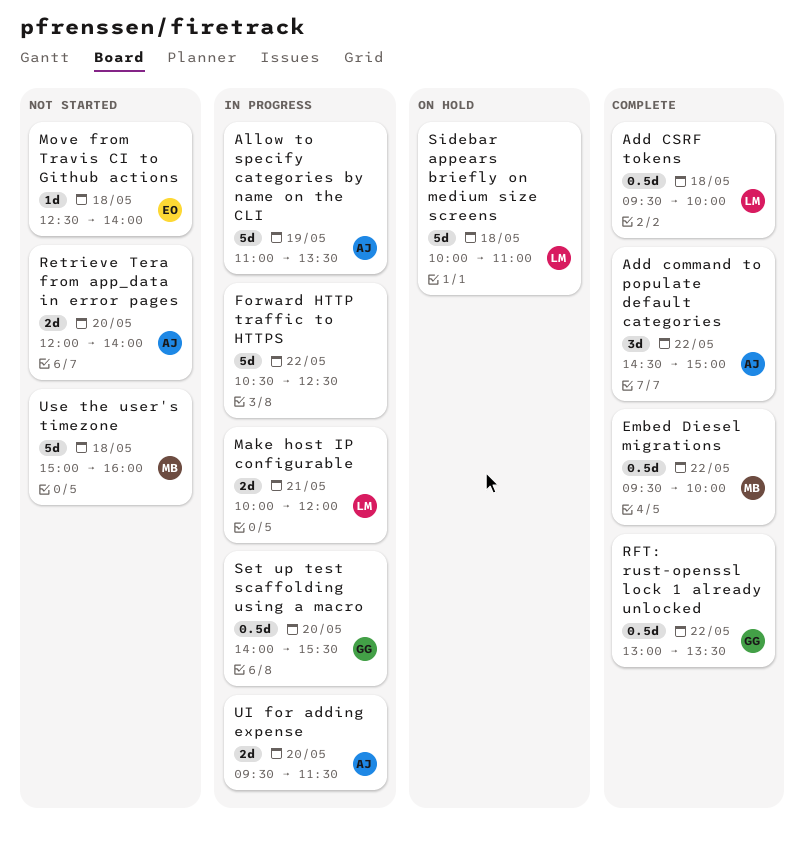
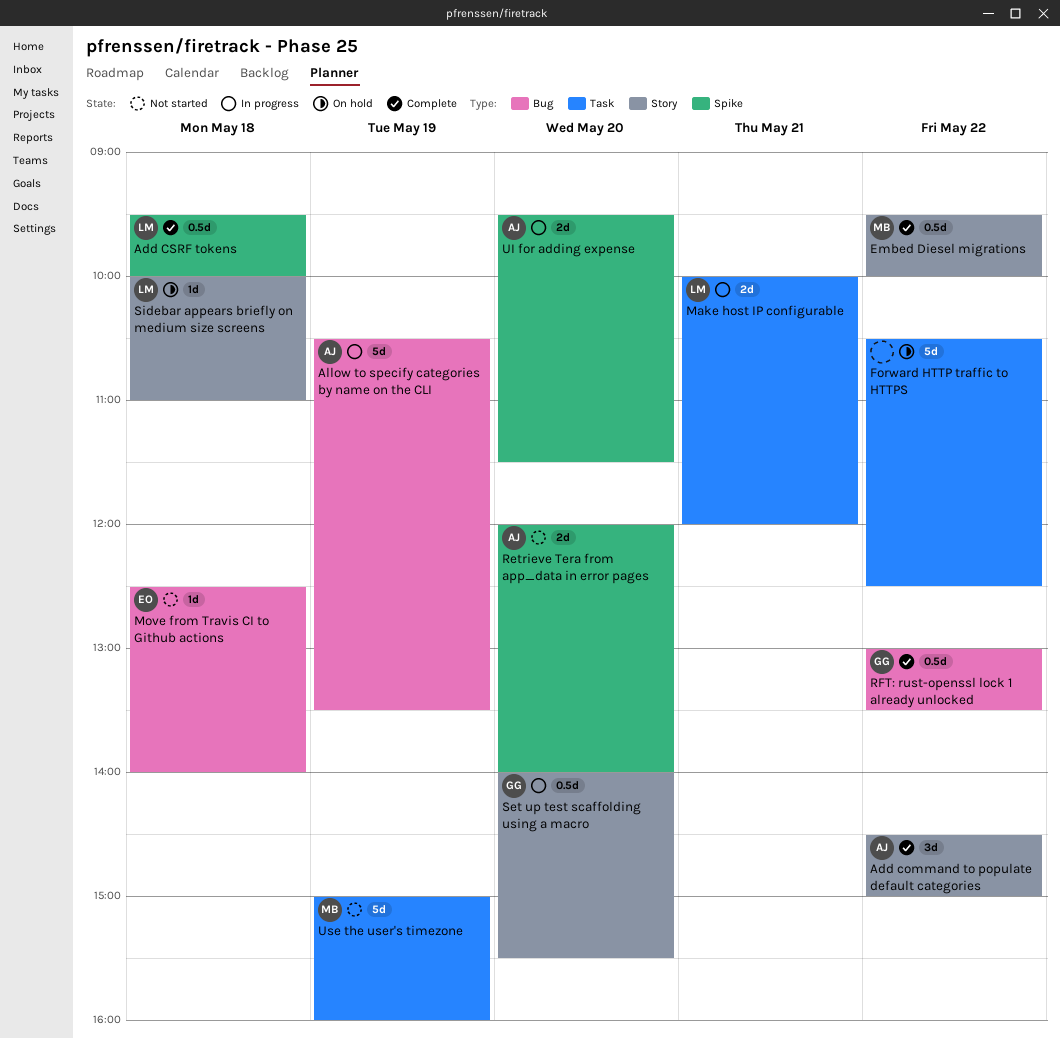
Allow to specify categories by name on the CLI, begins: 11:00 -> 10:30
Forward HTTP traffic to HTTPS, status: In progress -> On hold
Sidebar appears briefly on medium size screens, estimate: 5d -> 1d
Use the user's timezone, day: May 18 -> May 19

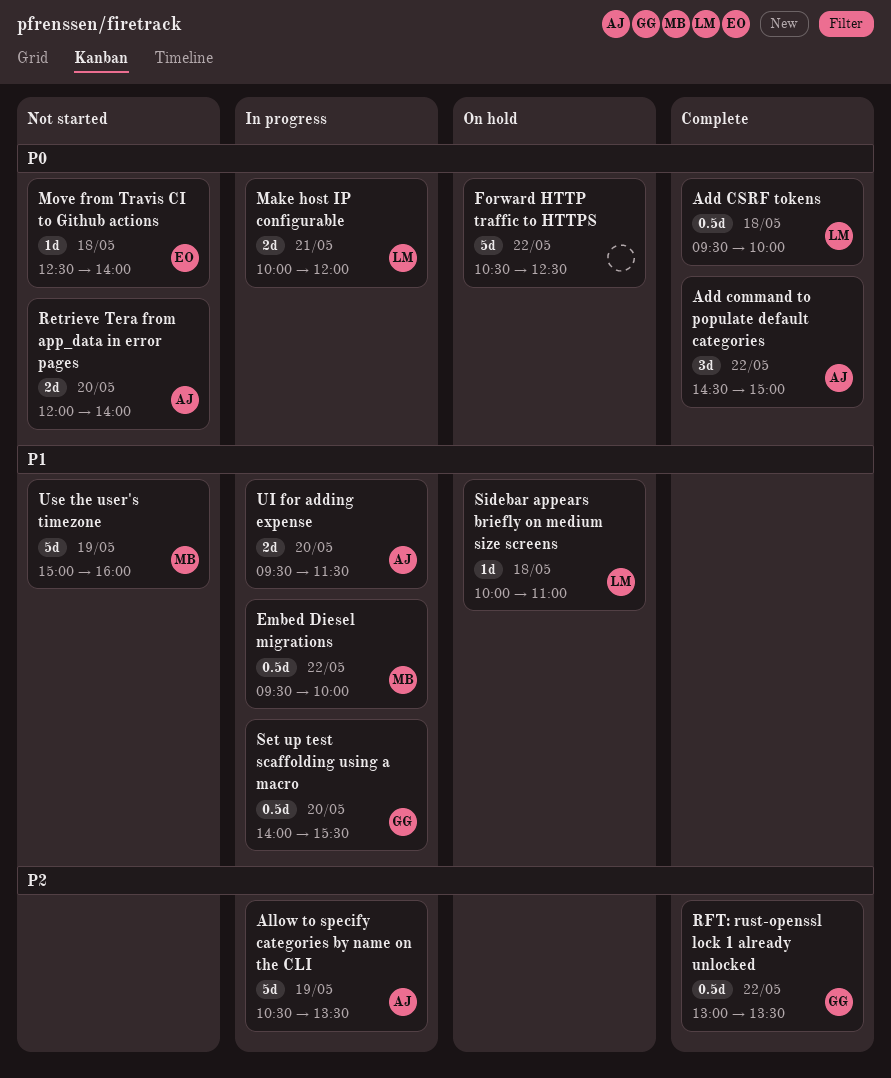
Embed Diesel migrations, status: Complete -> In progress

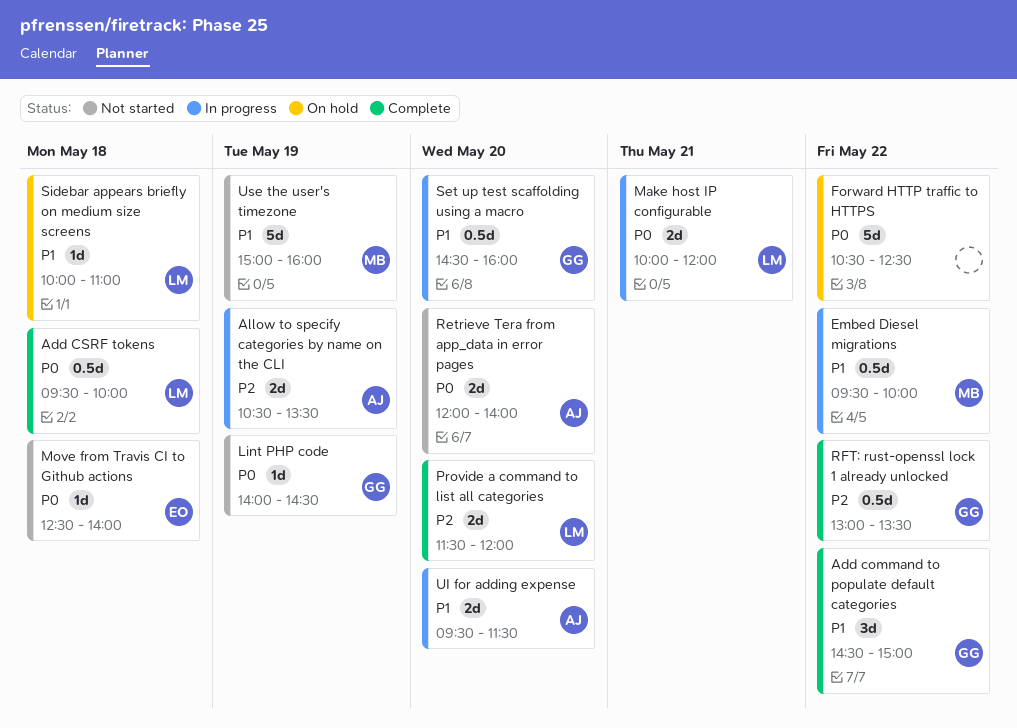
Add command to populate default categories, owner: AJ -> GG
Add command to populate default categories, priority: P0 -> P1
Allow to specify categories by name on the CLI, estimate: 5d -> 2d
Lint PHP code: none -> present
Provide a command to list all categories: none -> present
Set up test scaffolding using a macro, begins: 14:00 -> 14:30
Set up test scaffolding using a macro, ends: 15:30 -> 16:00

